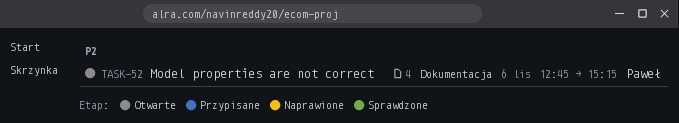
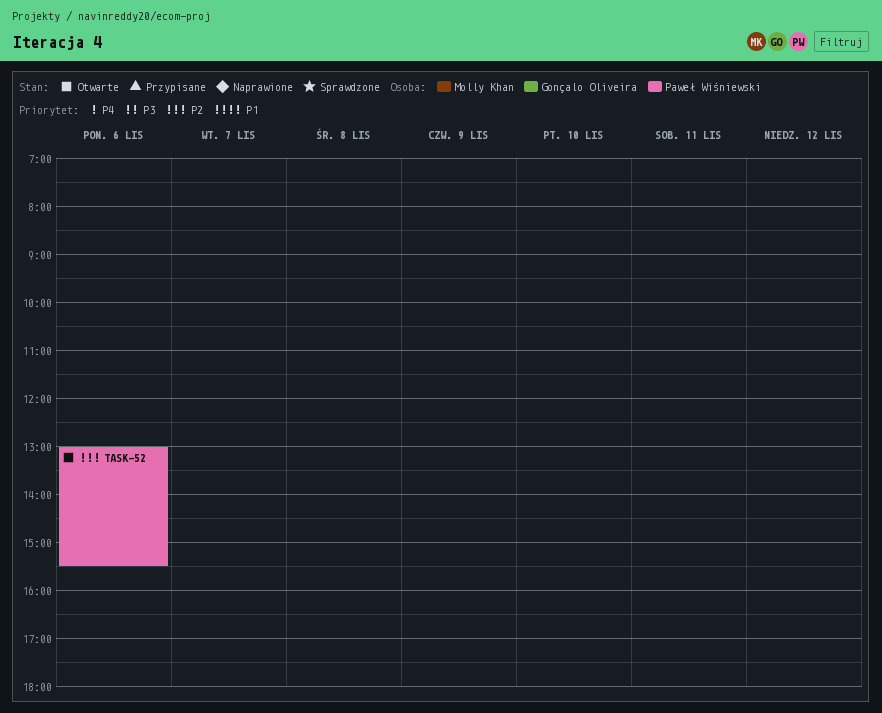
TASK-52, begins: 12:45 -> 13:00
TASK-52, ends: 15:15 -> 15:30

